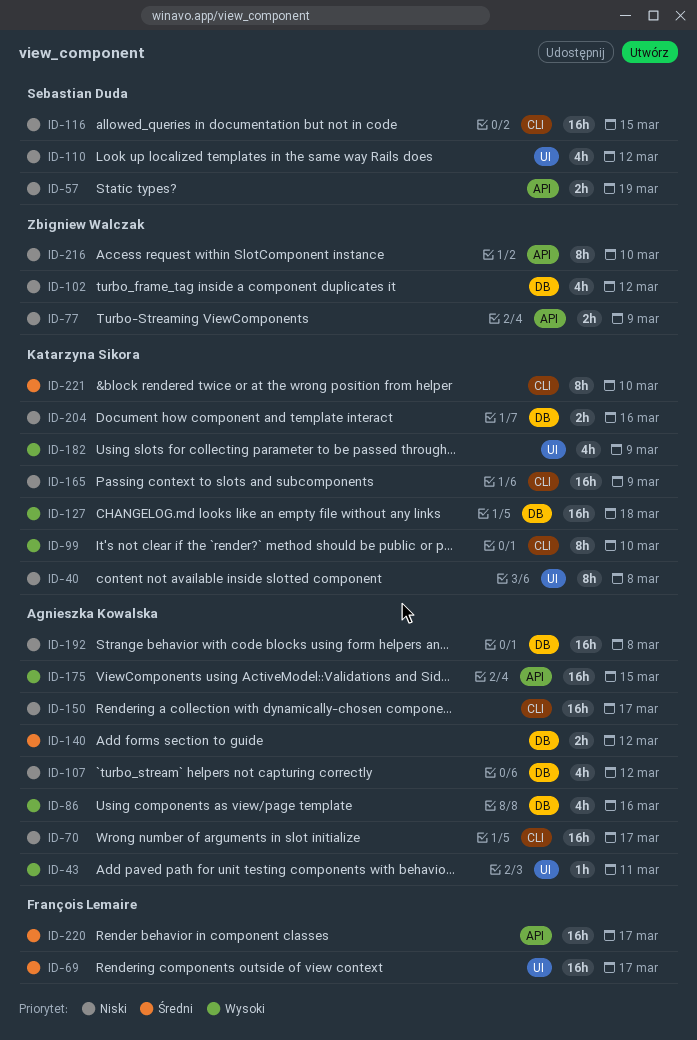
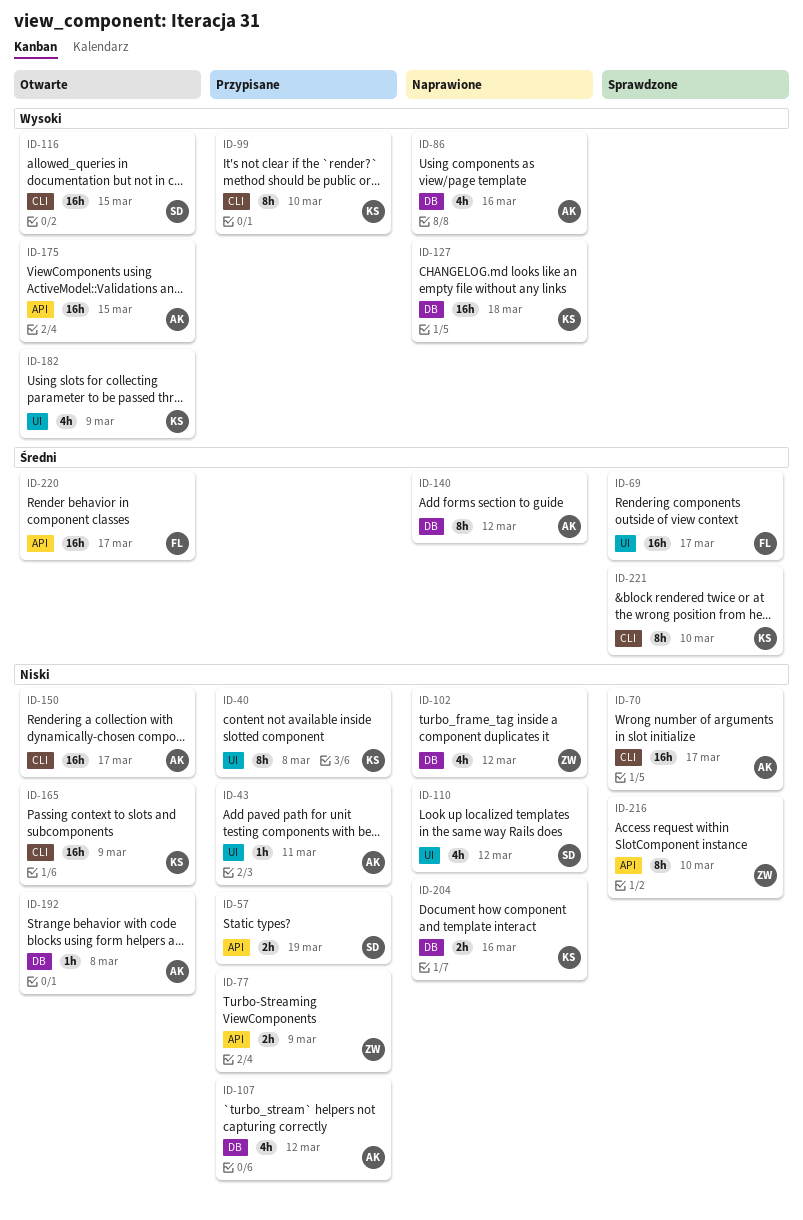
ID-43, priority: Wysoki -> Niski
ID-116, priority: Niski -> Wysoki
ID-140, estimate: 2h -> 8h
ID-192, estimate: 16h -> 1h

